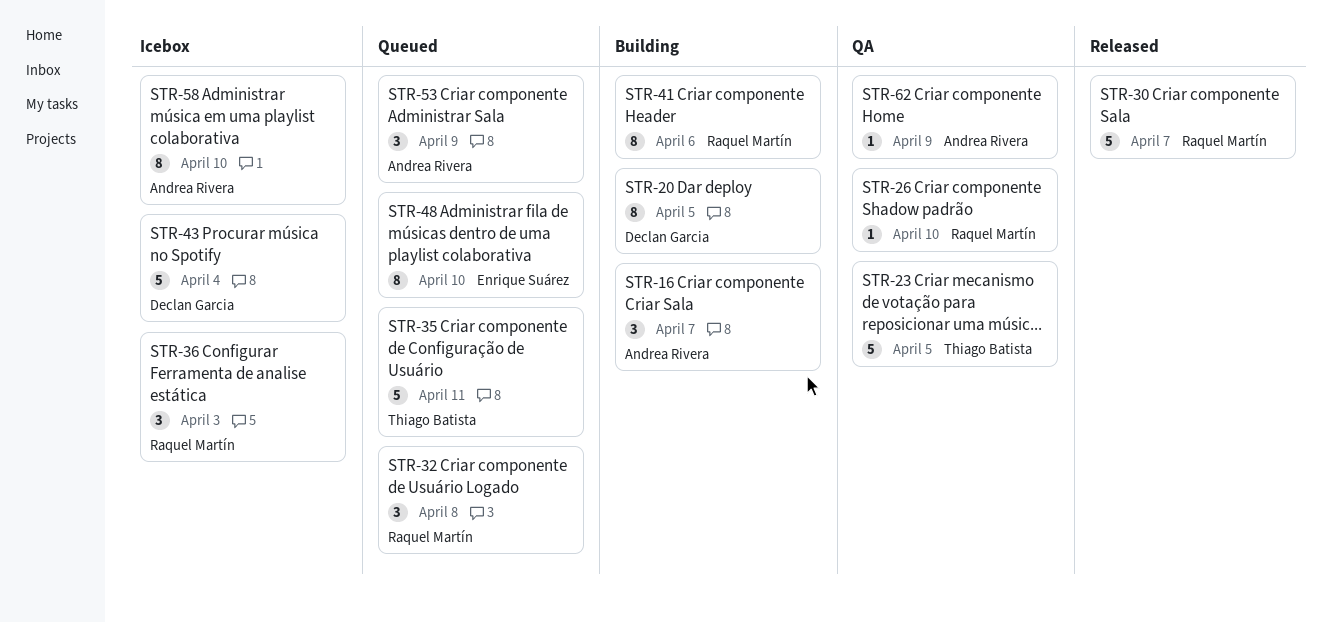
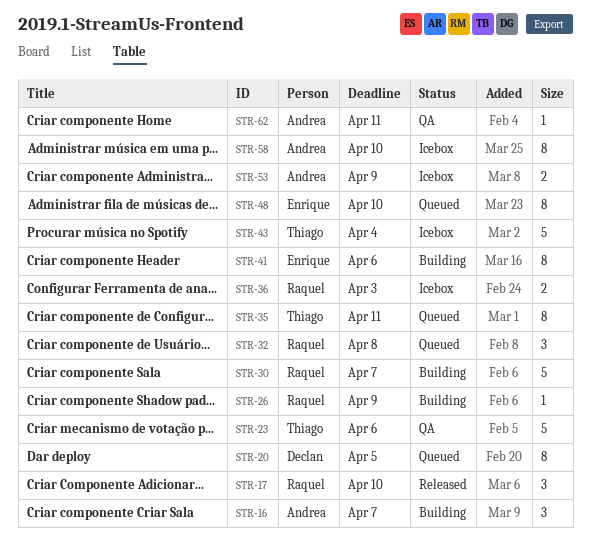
STR-17: none -> present
STR-20, status: Building -> Queued
STR-23, due: Apr 5 -> Apr 6
STR-26, status: QA -> Building
STR-26, due: Apr 10 -> Apr 9
STR-30, status: Released -> Building
STR-35, estimate: 5 -> 8
STR-36, estimate: 3 -> 2
STR-41, owner: Raquel Martín -> Enrique Suárez
STR-43, owner: Declan Garcia -> Thiago Batista
STR-53, status: Queued -> Icebox
STR-53, estimate: 3 -> 2
STR-62, due: Apr 9 -> Apr 11

